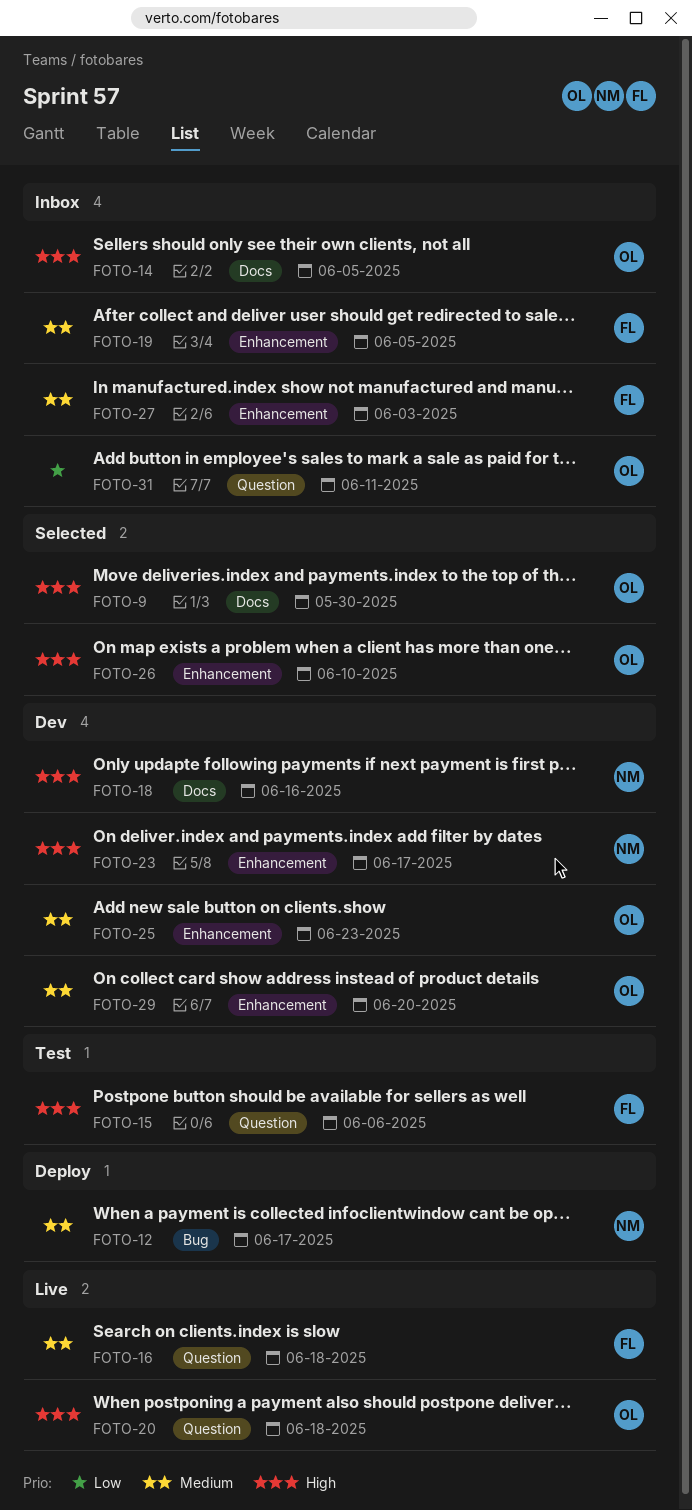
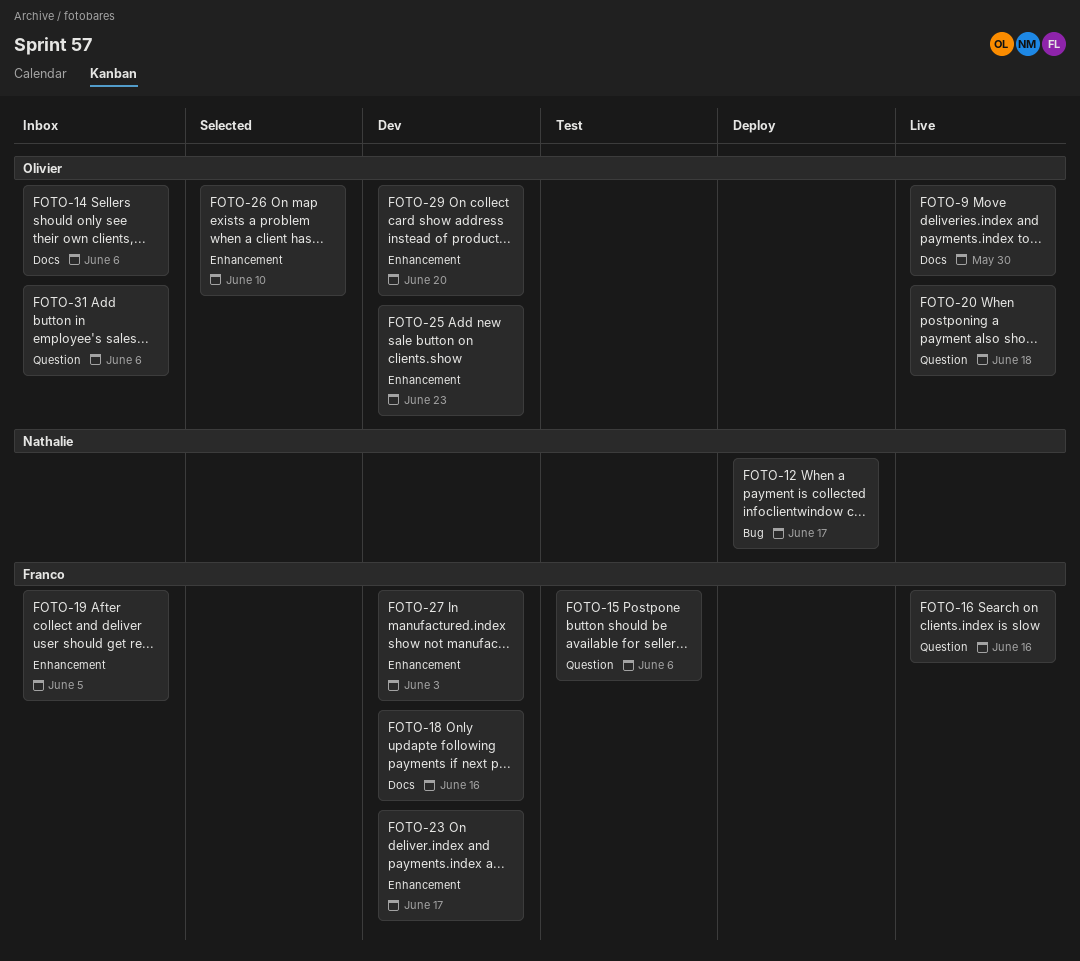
FOTO-9, status: Selected -> Live
FOTO-14, due: Jun 5 -> Jun 6
FOTO-16, due: Jun 18 -> Jun 16
FOTO-18, owner: Nathalie -> Franco
FOTO-23, owner: Nathalie -> Franco
FOTO-27, status: Inbox -> Dev
FOTO-31, due: Jun 11 -> Jun 6

